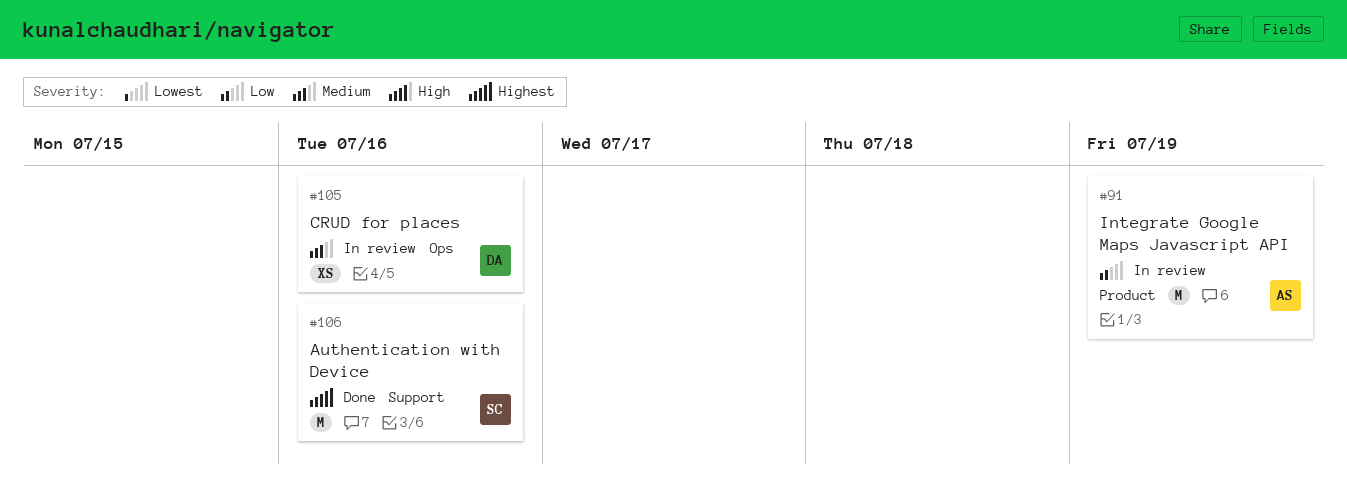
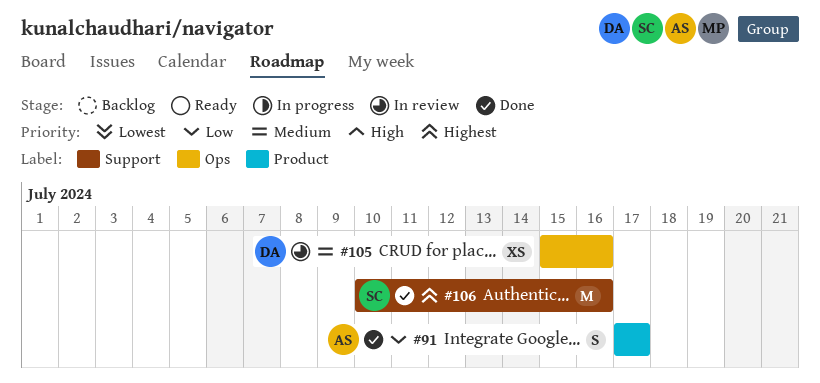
#91, status: In review -> Done
#91, estimate: M -> S
#91, due: Jul 19 -> Jul 17

